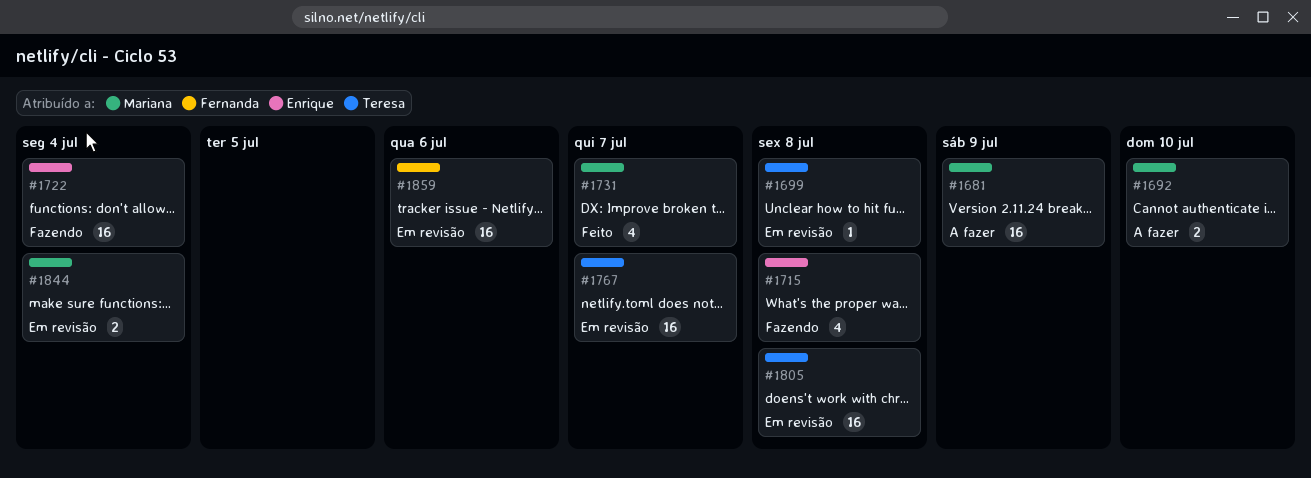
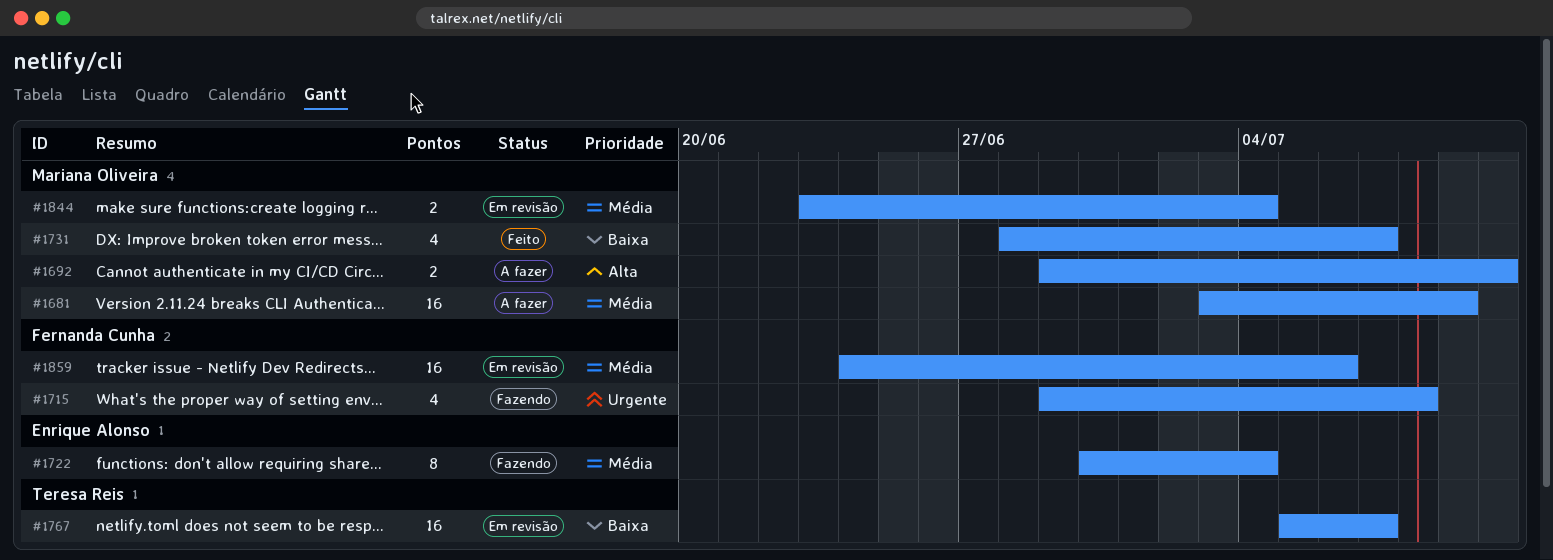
#1699: present -> none
#1715, owner: Enrique Alonso -> Fernanda Cunha
#1722, estimate: 16 -> 8
#1805: present -> none

